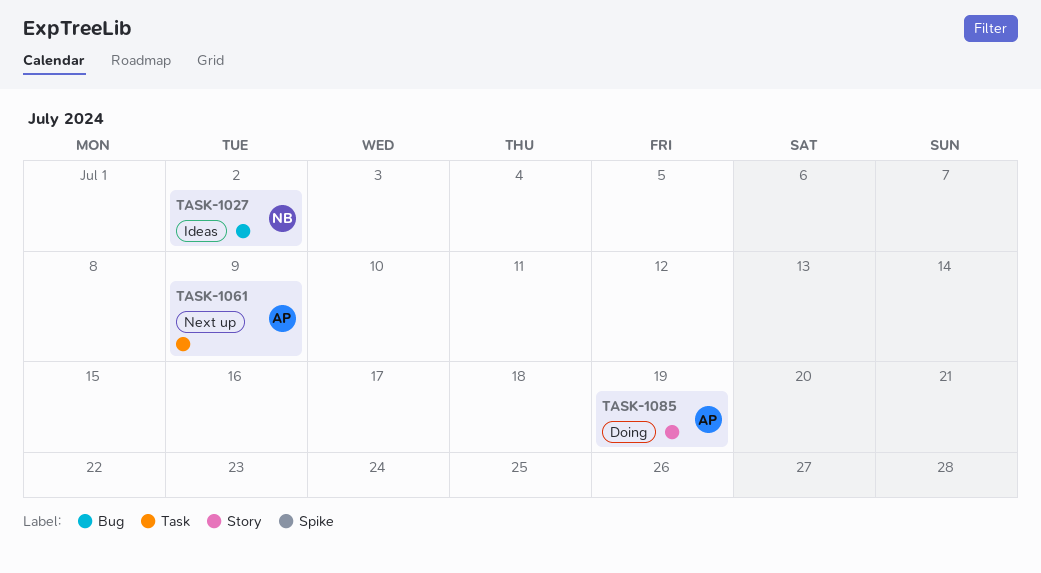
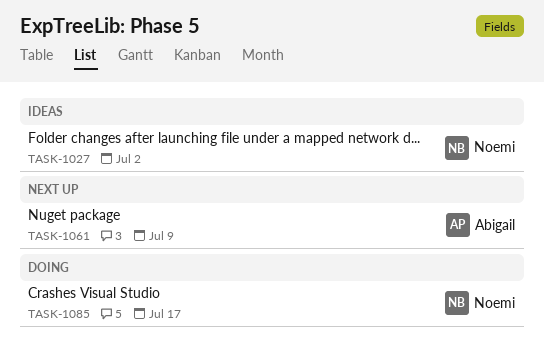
TASK-1085, owner: Abigail -> Noemi
TASK-1085, due: Jul 19 -> Jul 17

